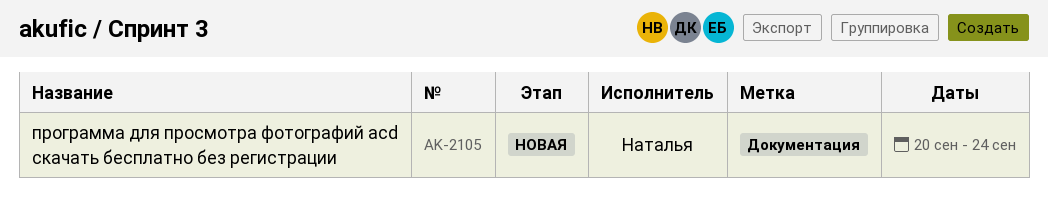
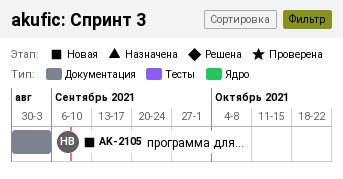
AK-2105, start: Sep 20 -> Aug 30
AK-2105, due: Sep 24 -> Sep 3

